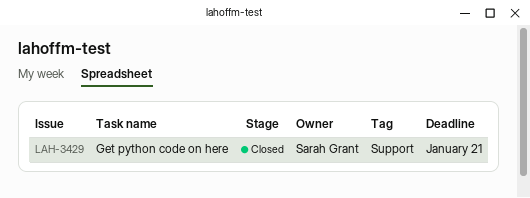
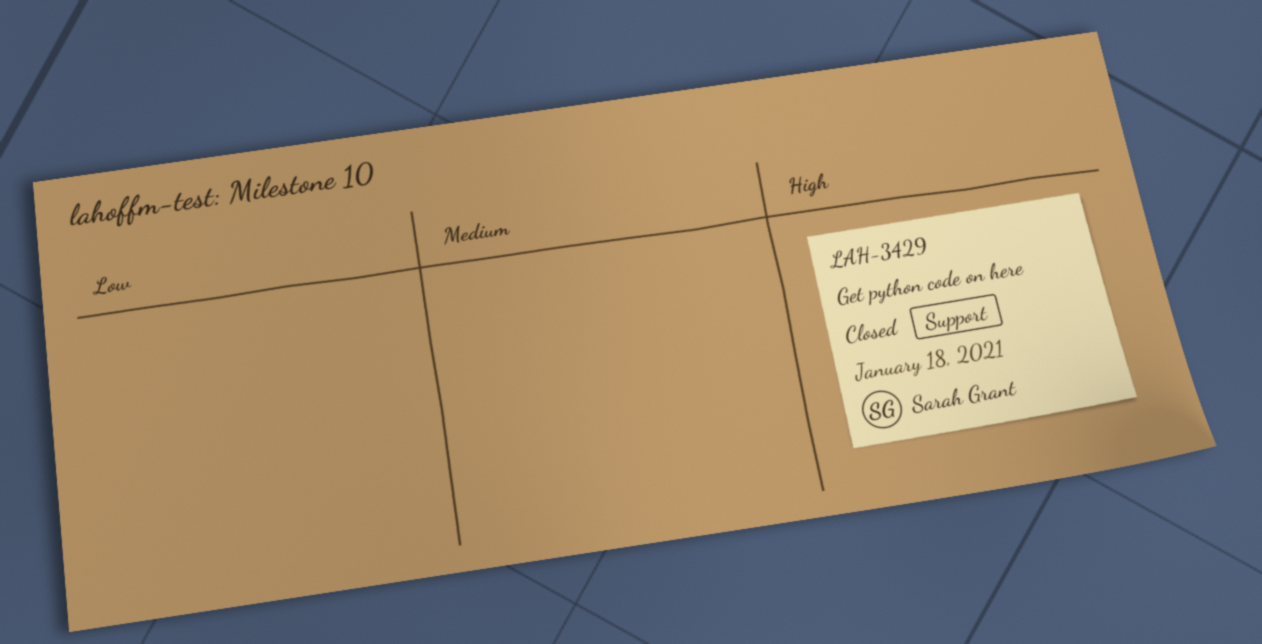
LAH-3429, due: Jan 21 -> Jan 18

